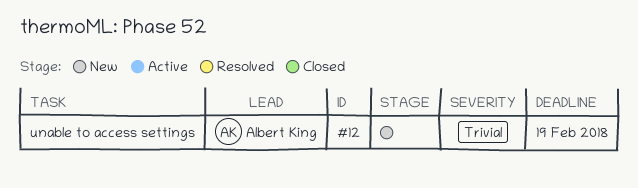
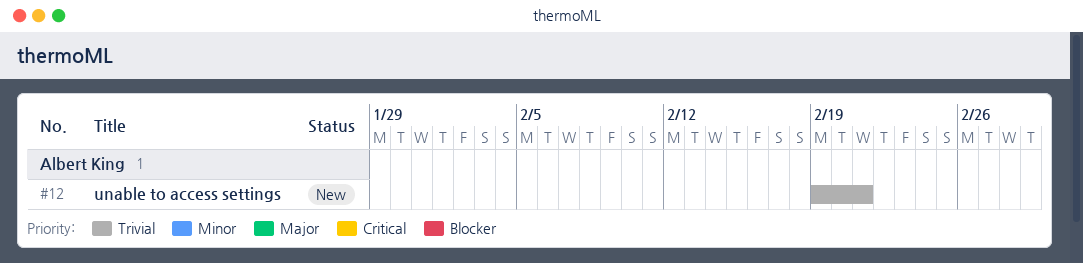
#12, due: Feb 19 -> Feb 21

